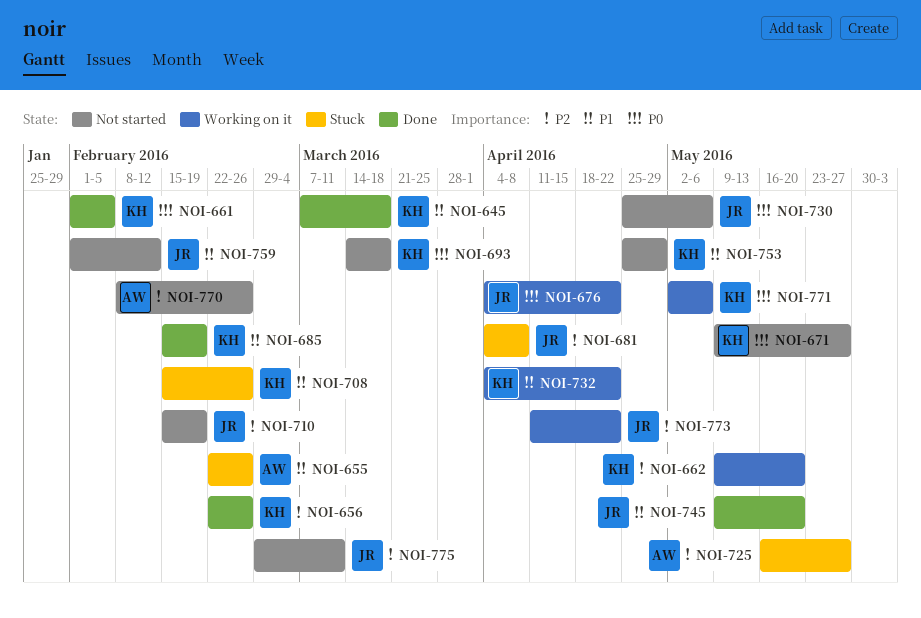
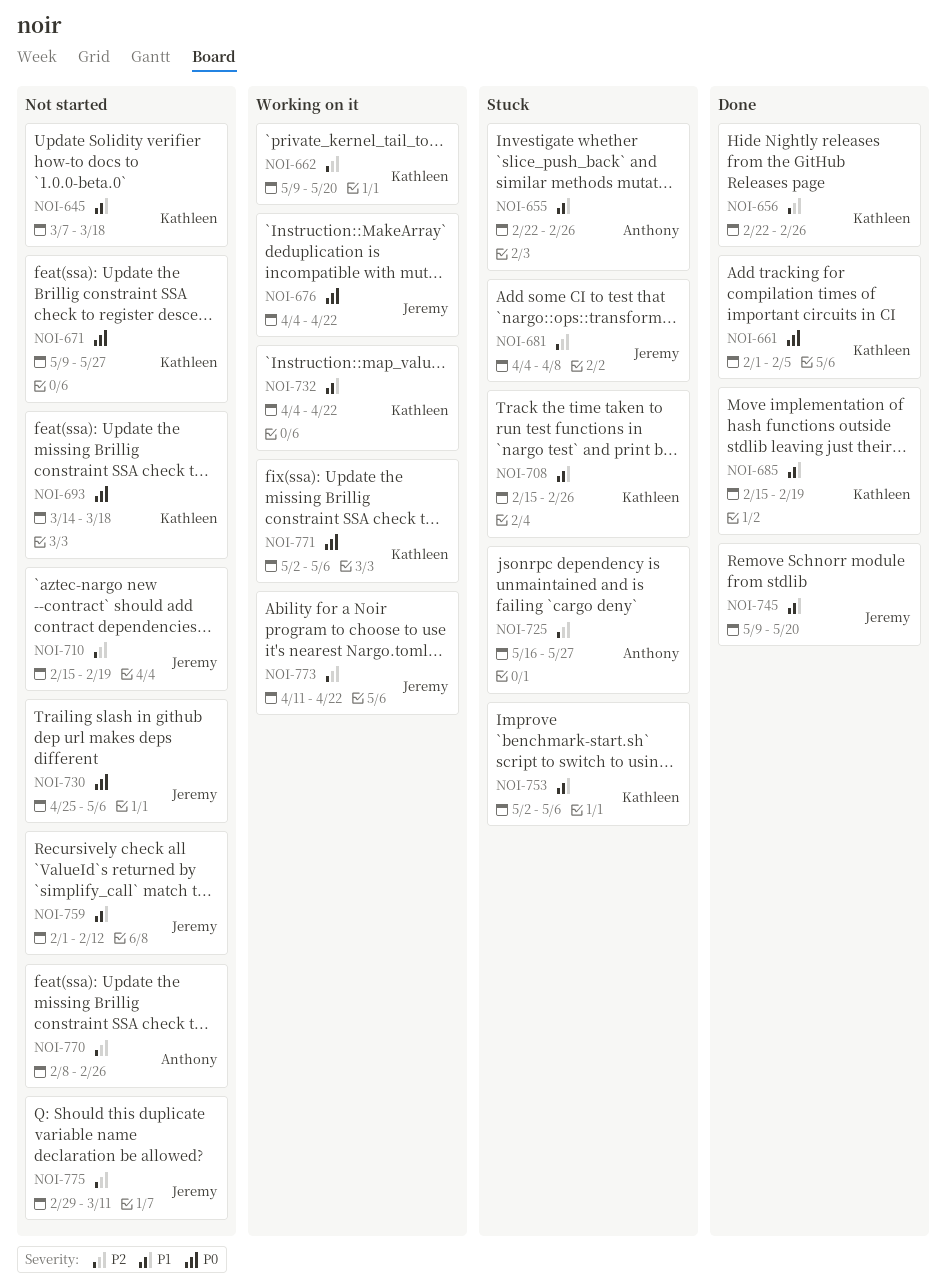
NOI-645, status: Done -> Not started
NOI-753, status: Not started -> Stuck
NOI-753, start: Apr 25 -> May 2
NOI-753, due: Apr 29 -> May 6

